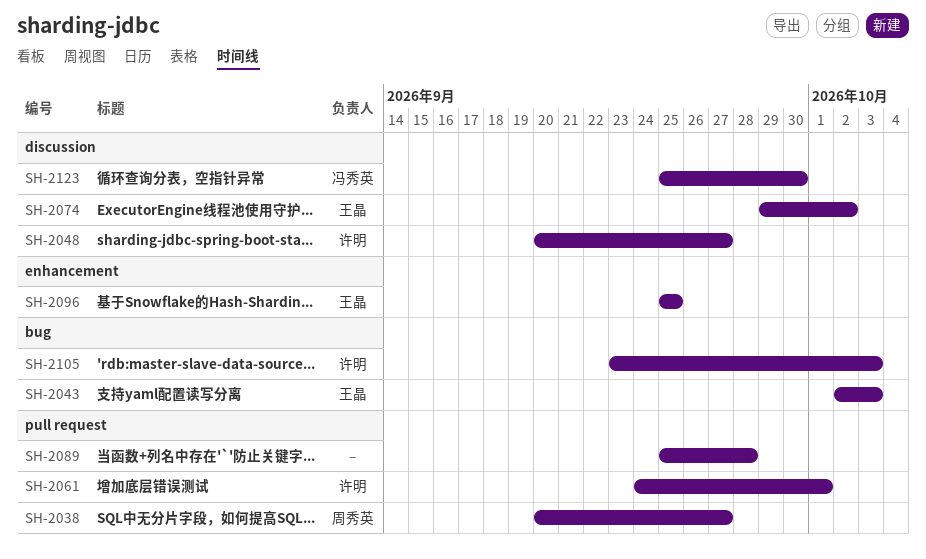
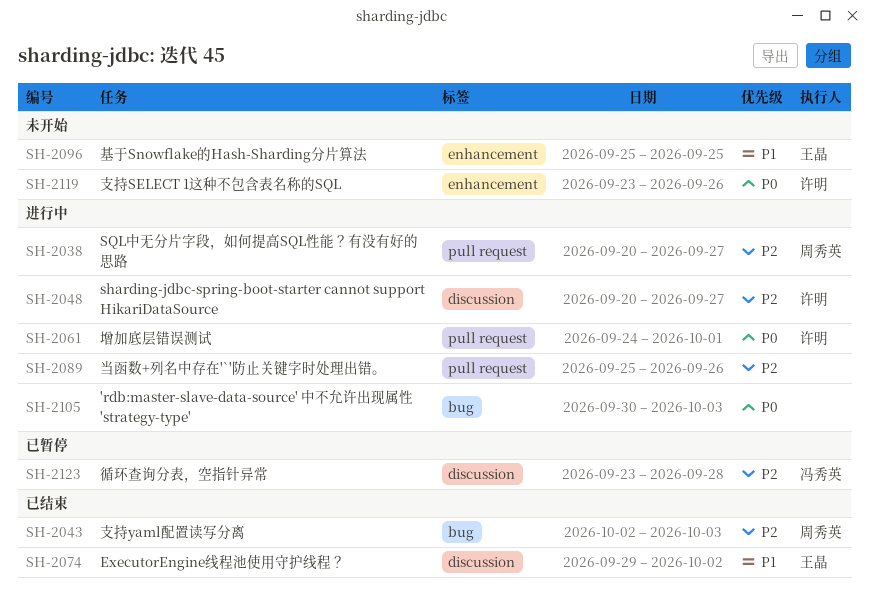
SH-2043, owner: 王晶 -> 周秀英
SH-2089, due: Sep 28 -> Sep 26
SH-2105, owner: 许明 -> none
SH-2105, start: Sep 23 -> Sep 30
SH-2119: none -> present
SH-2123, start: Sep 25 -> Sep 23
SH-2123, due: Sep 30 -> Sep 28

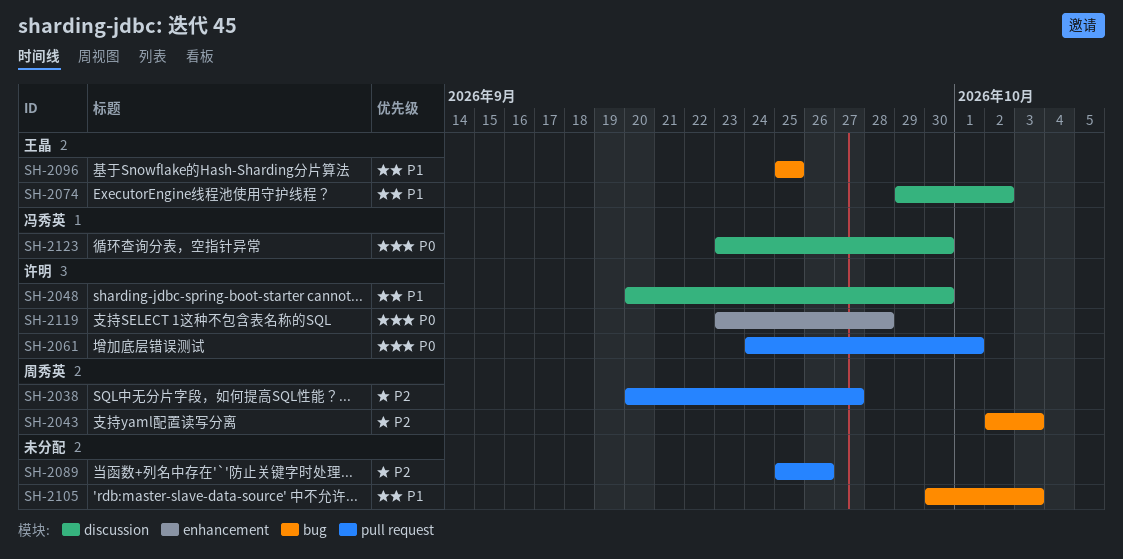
SH-2048, priority: P2 -> P1
SH-2048, due: Sep 27 -> Sep 30
SH-2096, label: enhancement -> bug
SH-2105, priority: P0 -> P1
SH-2119, due: Sep 26 -> Sep 28
SH-2123, priority: P2 -> P0
SH-2123, due: Sep 28 -> Sep 30

